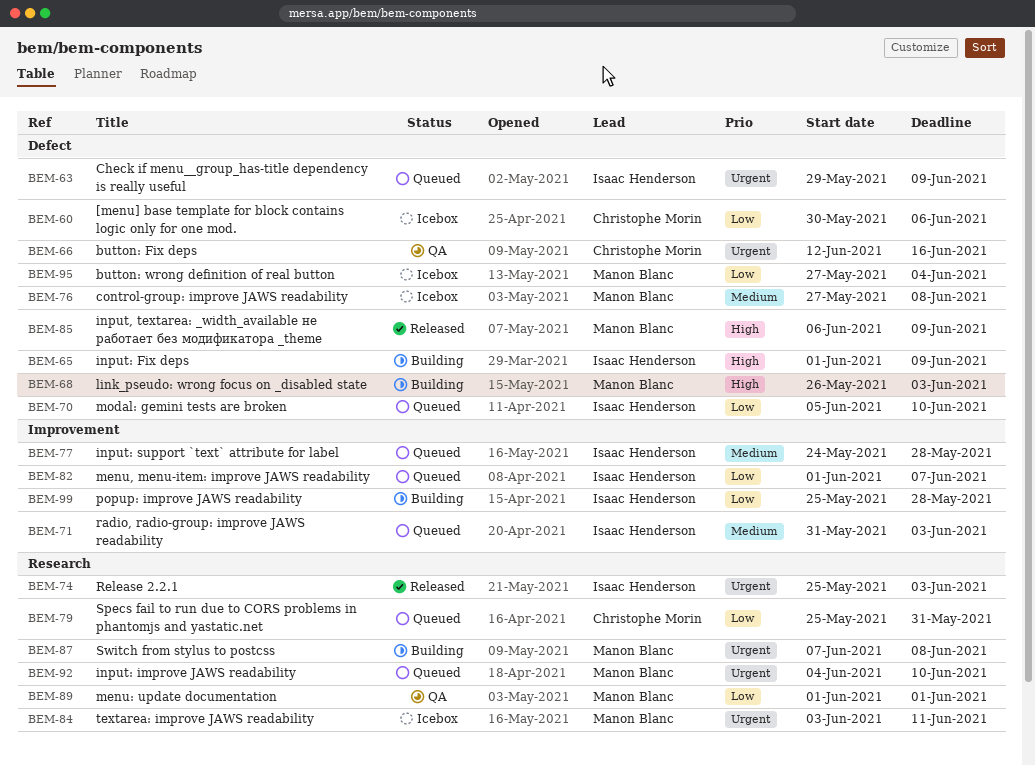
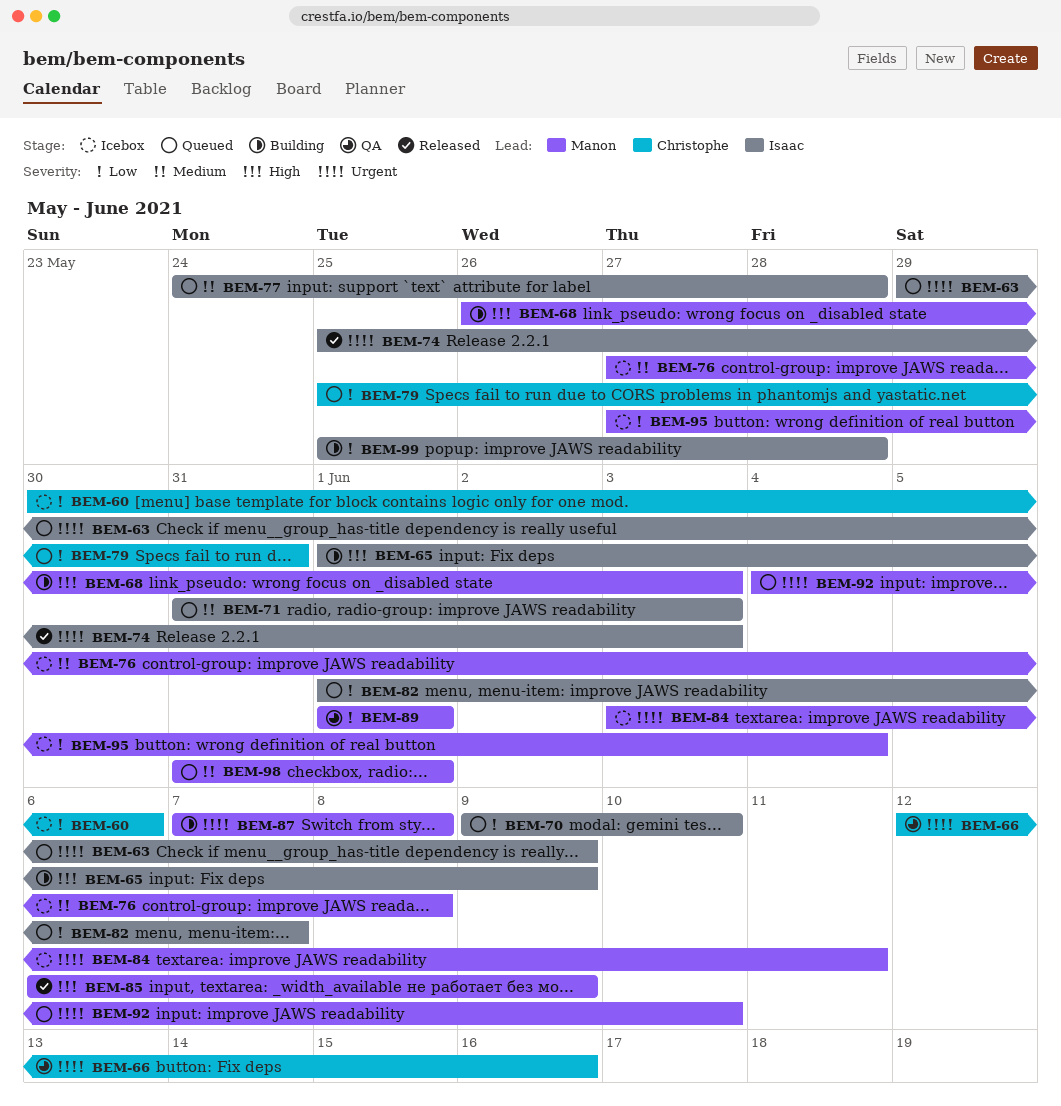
BEM-70, start: Jun 5 -> Jun 9
BEM-98: none -> present

